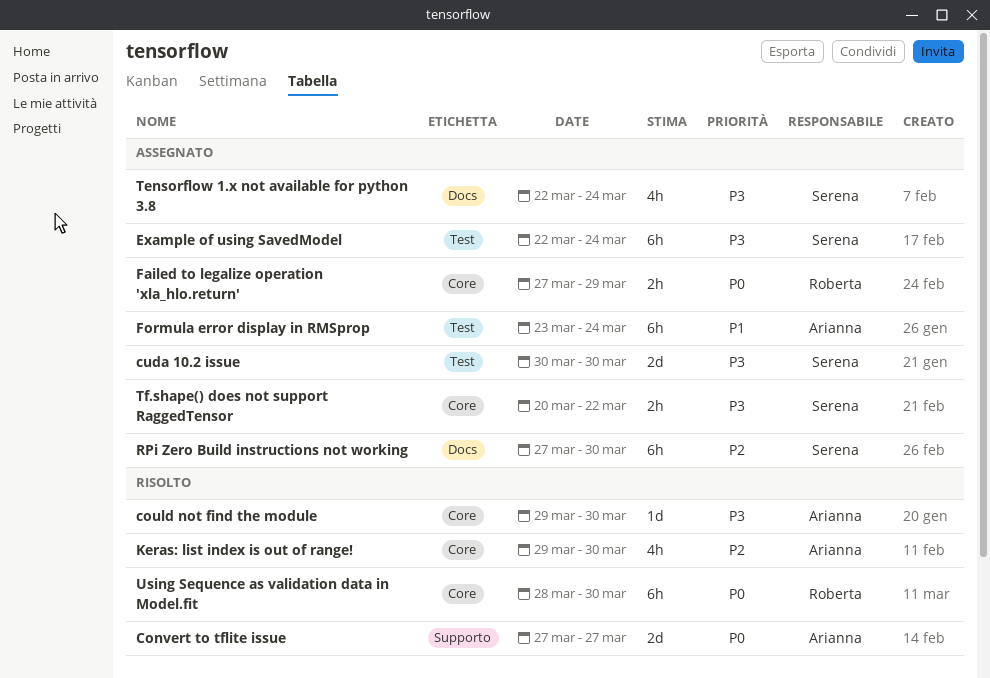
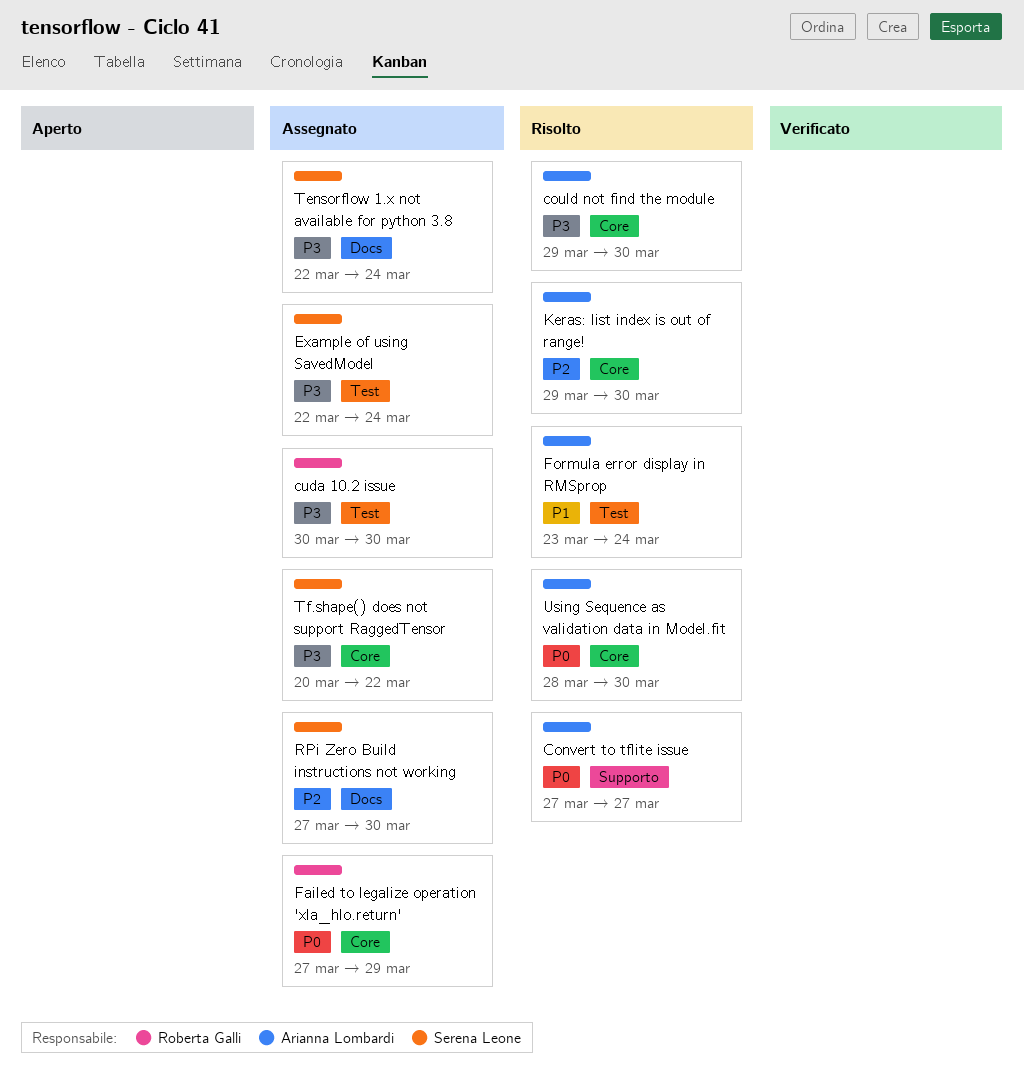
cuda 10.2 issue, owner: Serena Leone -> Roberta Galli
Formula error display in RMSprop, status: Assegnato -> Risolto
Using Sequence as validation data in Model.fit, owner: Roberta Galli -> Arianna Lombardi

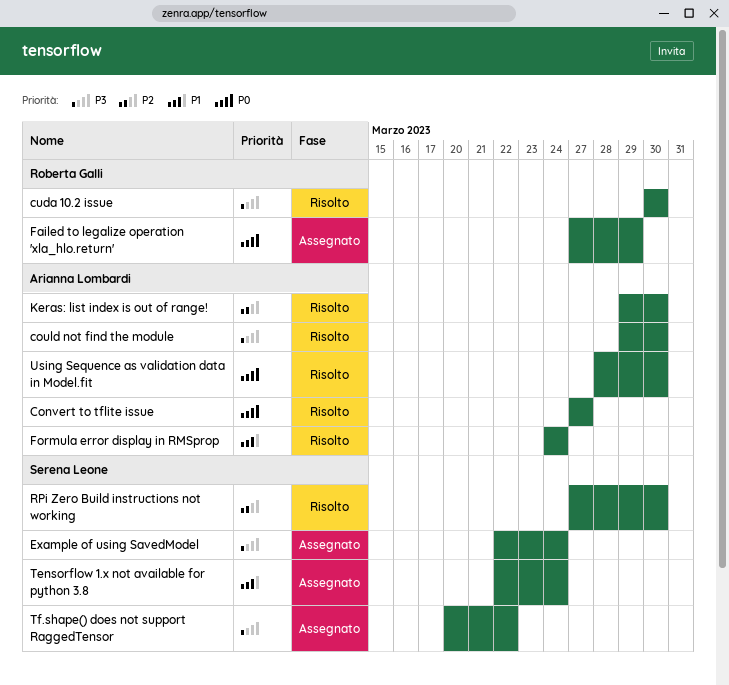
cuda 10.2 issue, status: Assegnato -> Risolto
Formula error display in RMSprop, start: Mar 23 -> Mar 24
RPi Zero Build instructions not working, status: Assegnato -> Risolto
Tensorflow 1.x not available for python 3.8, priority: P3 -> P1

